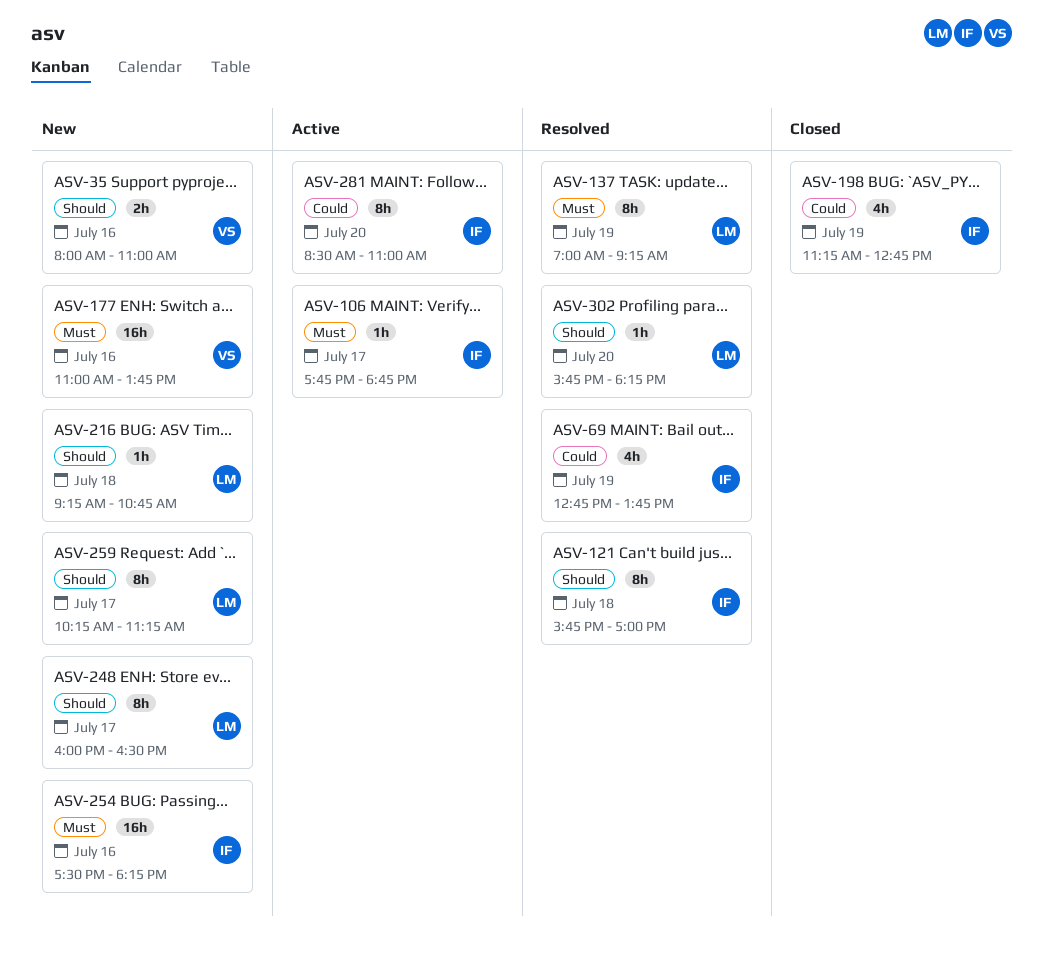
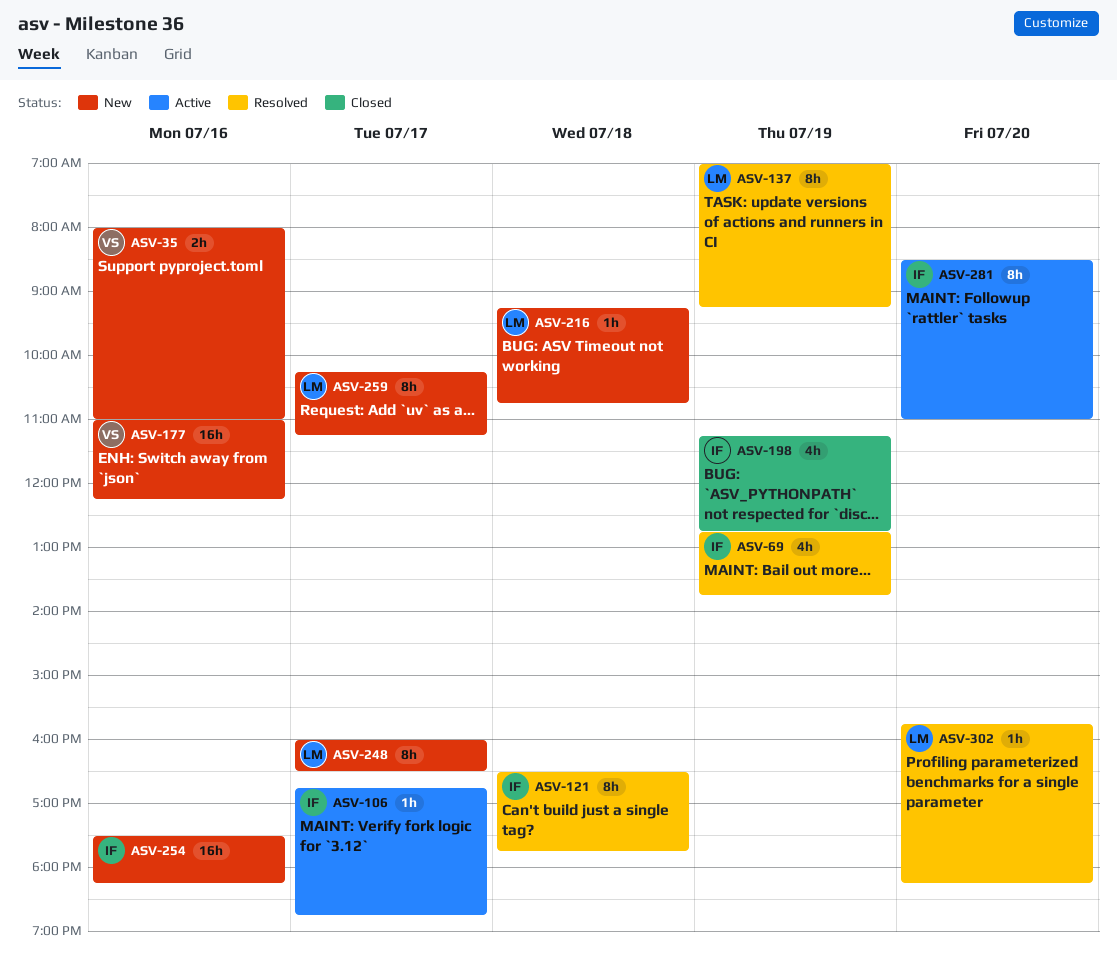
ASV-106, begins: 17:45 -> 16:45
ASV-121, begins: 15:45 -> 16:30
ASV-121, ends: 17:00 -> 17:45
ASV-177, ends: 13:45 -> 12:15

